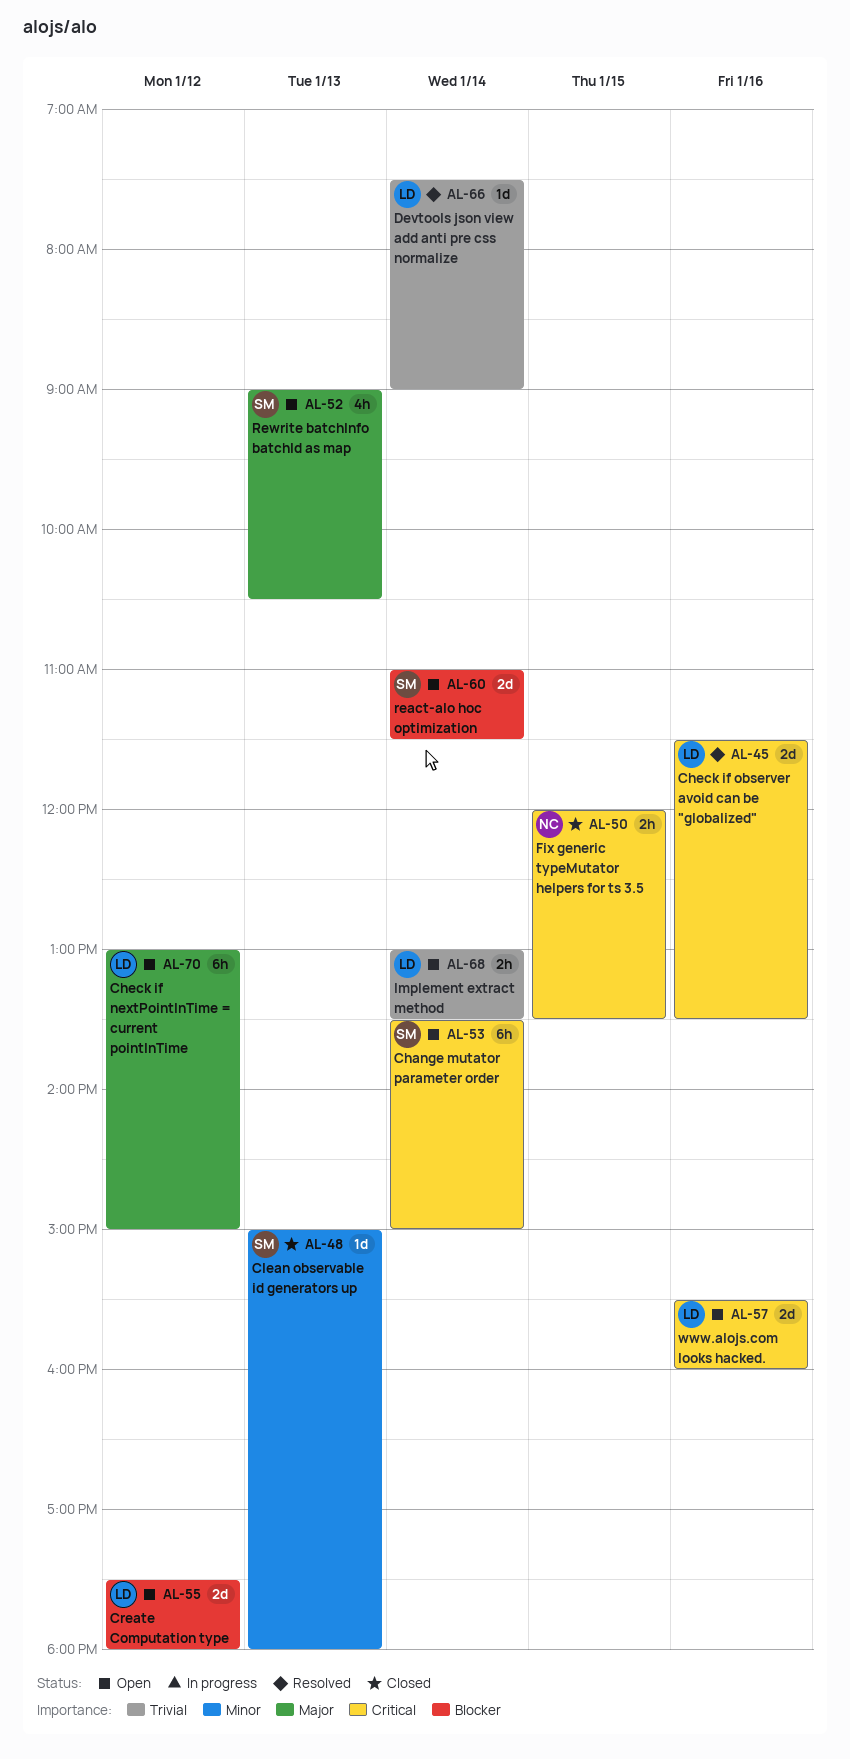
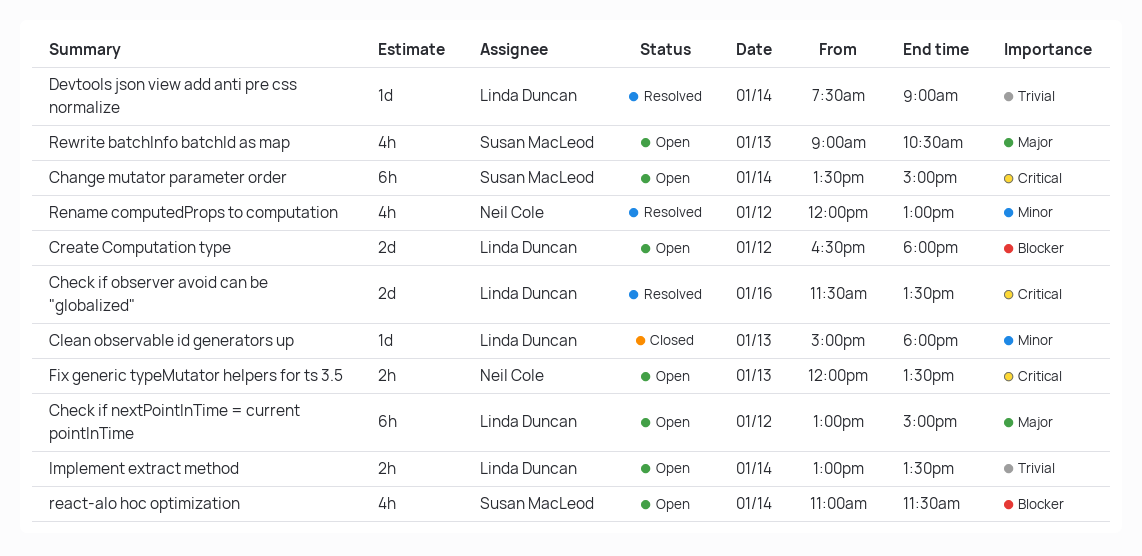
Clean observable id generators up, owner: Susan MacLeod -> Linda Duncan
Create Computation type, begins: 17:30 -> 16:30
Fix generic typeMutator helpers for ts 3.5, status: Closed -> Open
Fix generic typeMutator helpers for ts 3.5, day: Jan 15 -> Jan 13
react-alo hoc optimization, estimate: 2d -> 4h
Rename computedProps to computation: none -> present
www.alojs.com looks hacked.: present -> none

